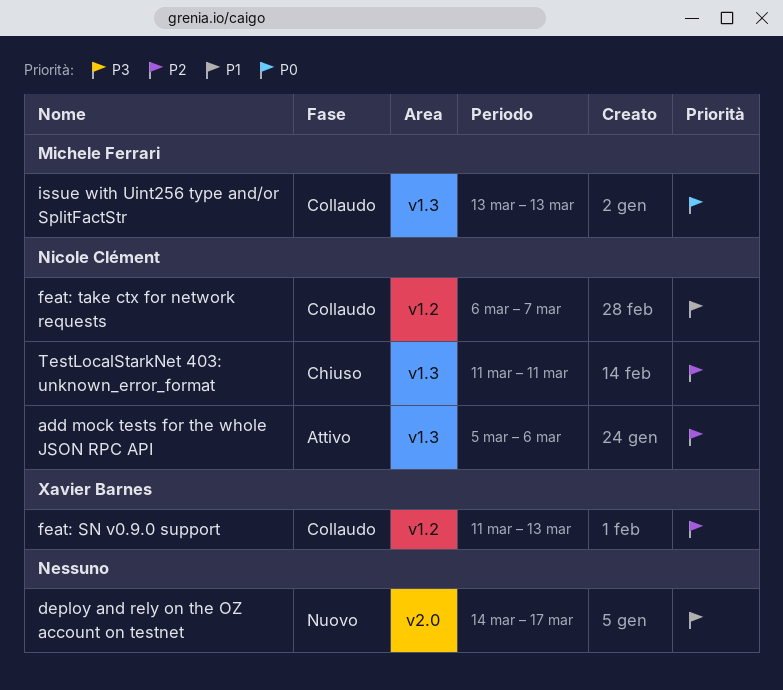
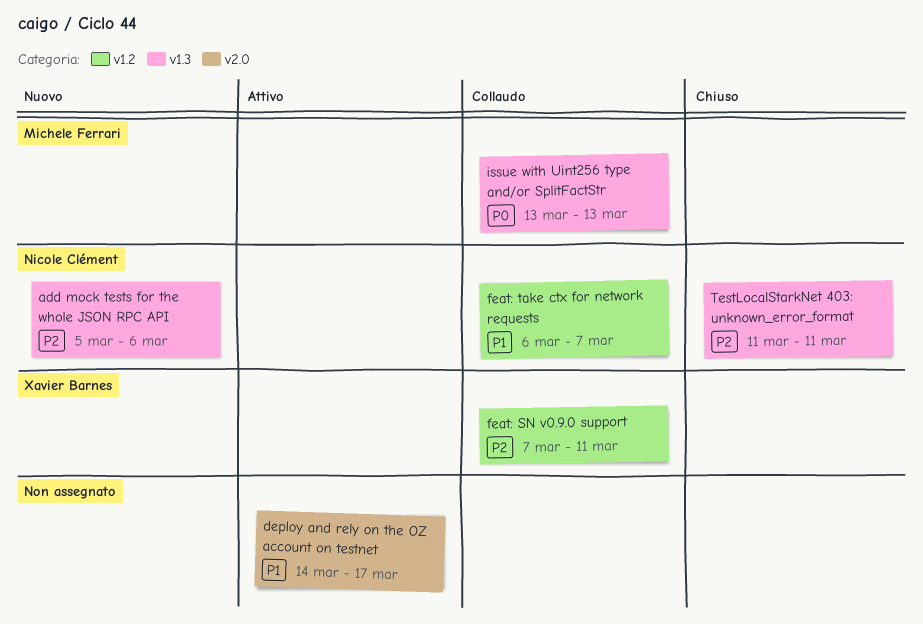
add mock tests for the whole JSON RPC API, status: Attivo -> Nuovo
deploy and rely on the OZ account on testnet, status: Nuovo -> Attivo
feat: SN v0.9.0 support, start: Mar 11 -> Mar 7
feat: SN v0.9.0 support, due: Mar 13 -> Mar 11

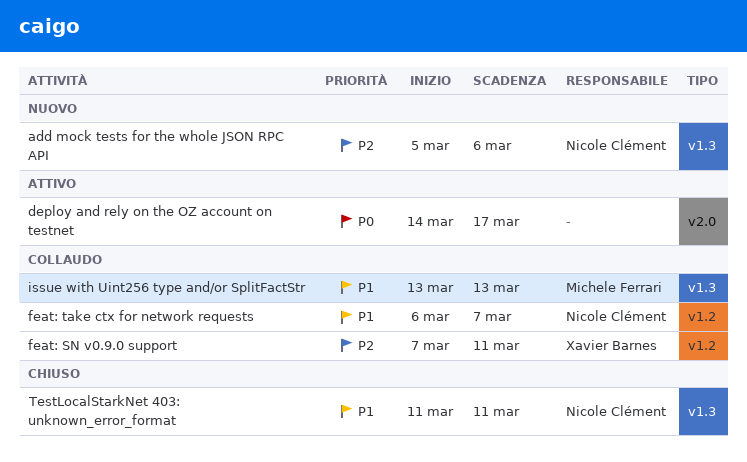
deploy and rely on the OZ account on testnet, priority: P1 -> P0
issue with Uint256 type and/or SplitFactStr, priority: P0 -> P1
TestLocalStarkNet 403: unknown_error_format, priority: P2 -> P1

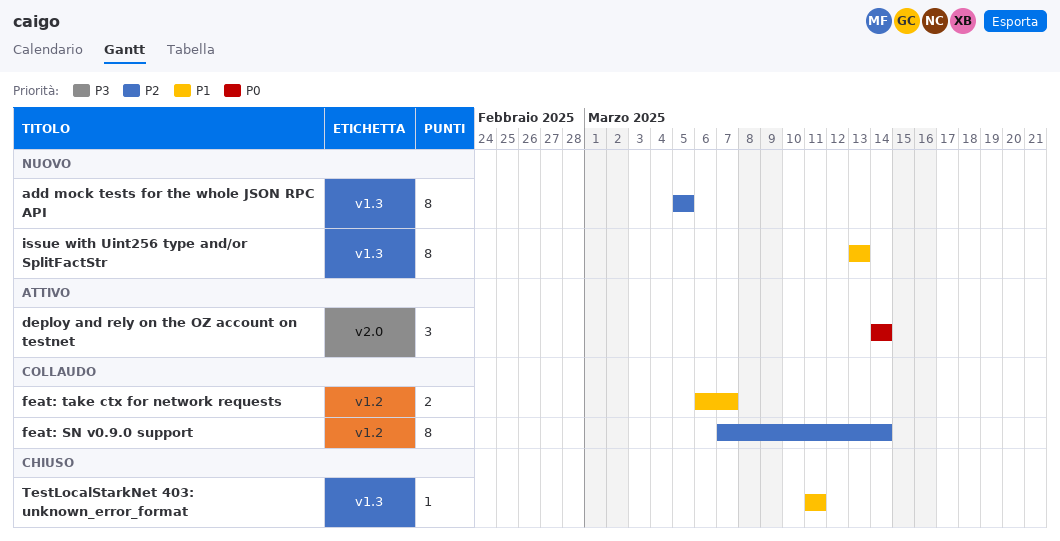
add mock tests for the whole JSON RPC API, due: Mar 6 -> Mar 5
deploy and rely on the OZ account on testnet, due: Mar 17 -> Mar 14
feat: SN v0.9.0 support, due: Mar 11 -> Mar 14
issue with Uint256 type and/or SplitFactStr, status: Collaudo -> Nuovo

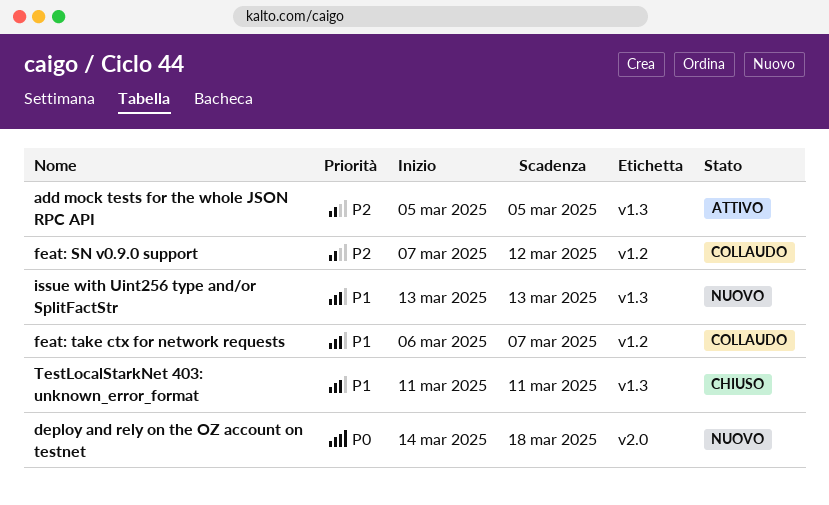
add mock tests for the whole JSON RPC API, status: Nuovo -> Attivo
deploy and rely on the OZ account on testnet, status: Attivo -> Nuovo
deploy and rely on the OZ account on testnet, due: Mar 14 -> Mar 18
feat: SN v0.9.0 support, due: Mar 14 -> Mar 12

